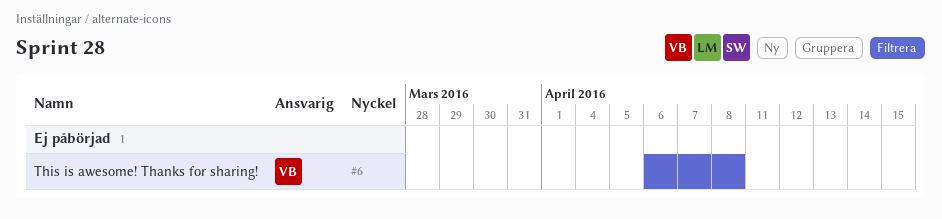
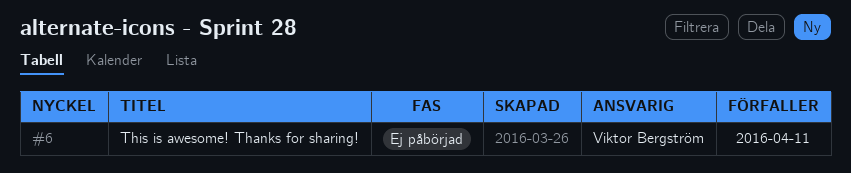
#6, due: Apr 8 -> Apr 11

